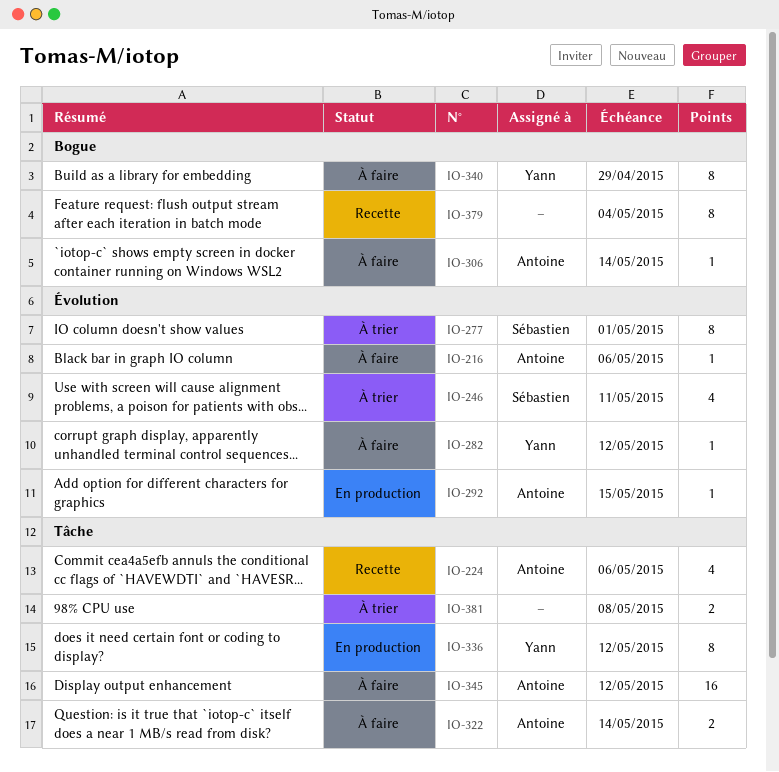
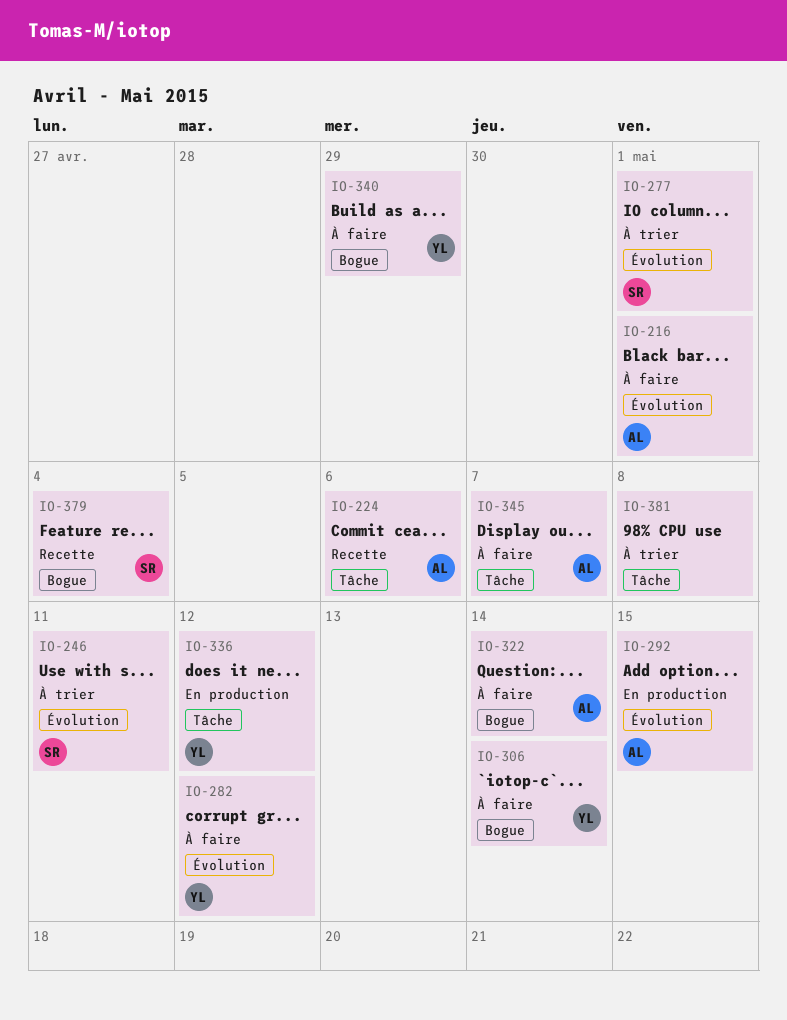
IO-216, due: May 6 -> May 1
IO-306, owner: Antoine -> Yann
IO-322, label: Tâche -> Bogue
IO-345, due: May 12 -> May 7
IO-379, owner: none -> Sébastien

